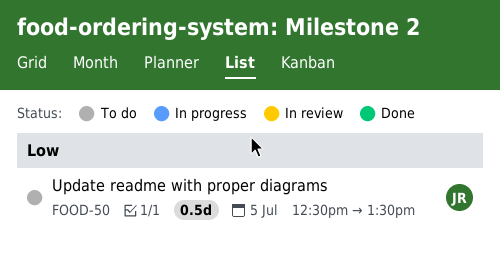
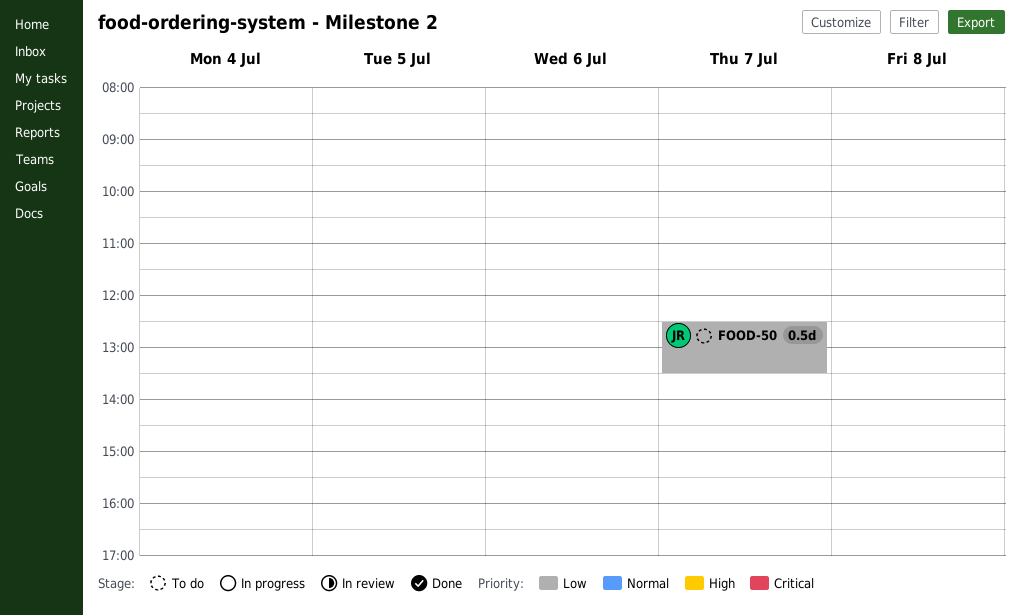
FOOD-50, day: Jul 5 -> Jul 7

